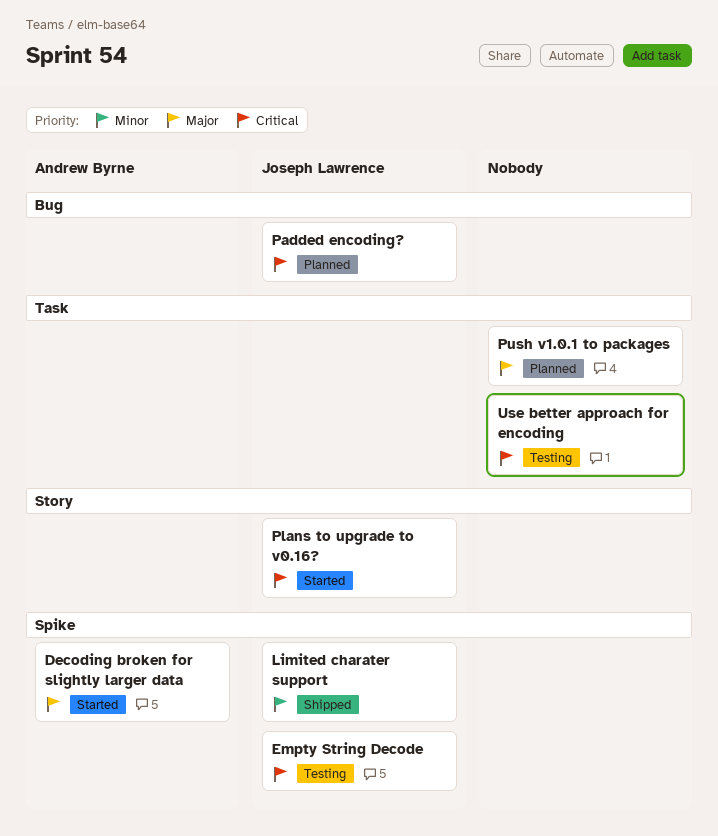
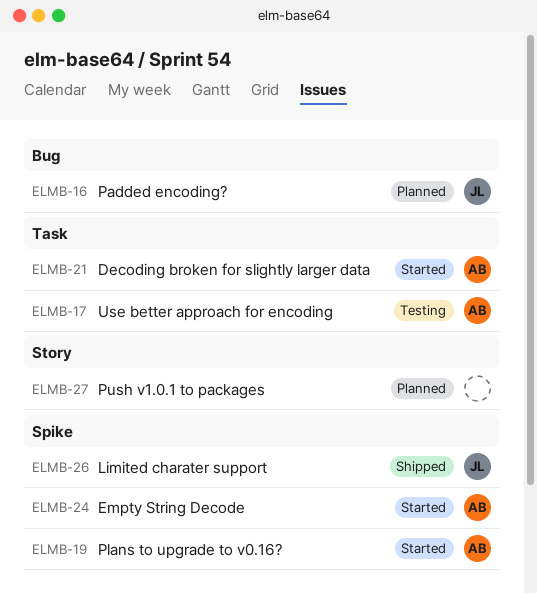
Decoding broken for slightly larger data, label: Spike -> Task
Empty String Decode, status: Testing -> Started
Empty String Decode, owner: Joseph Lawrence -> Andrew Byrne
Plans to upgrade to v0.16?, owner: Joseph Lawrence -> Andrew Byrne
Plans to upgrade to v0.16?, label: Story -> Spike
Push v1.0.1 to packages, label: Task -> Story
Use better approach for encoding, owner: none -> Andrew Byrne

